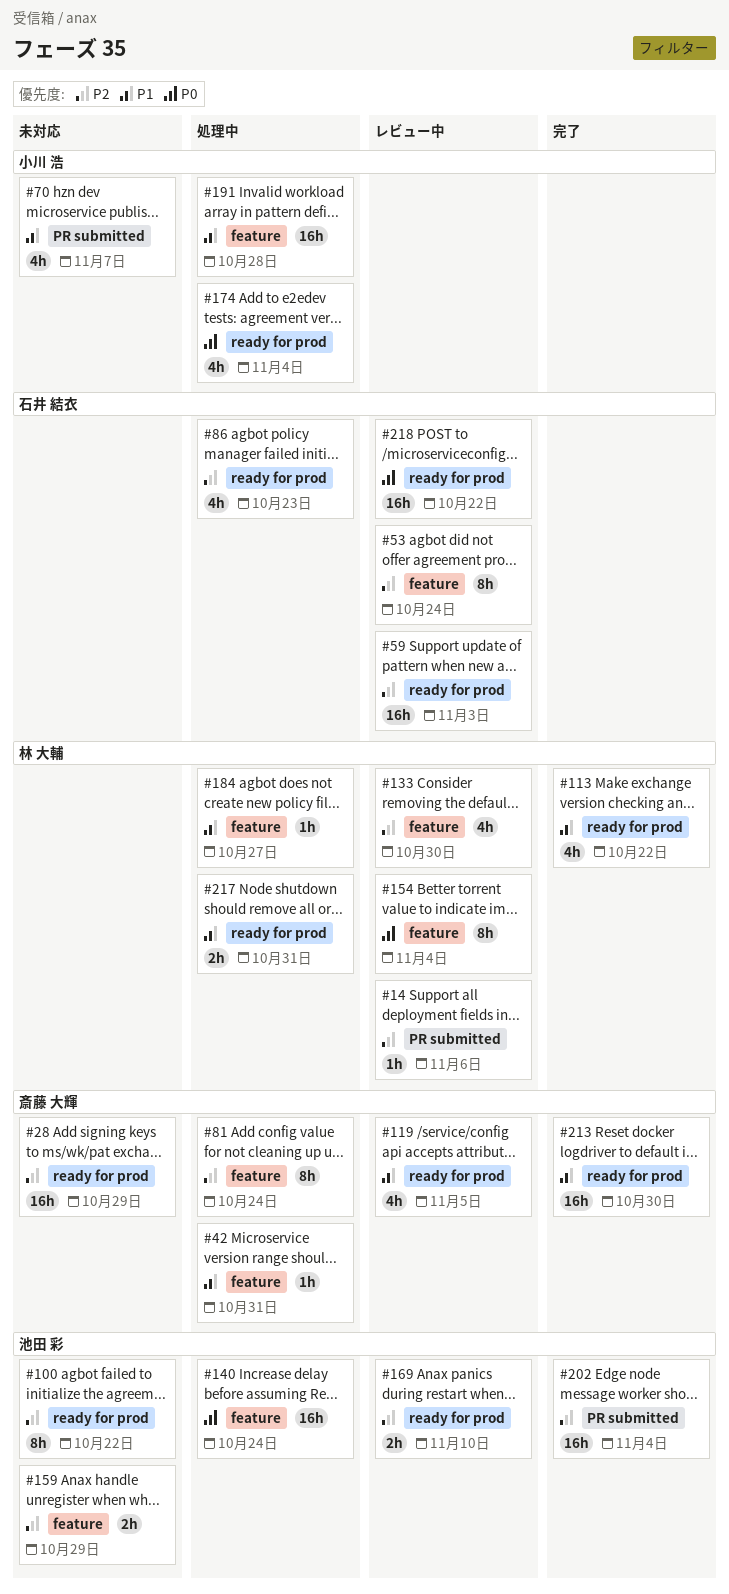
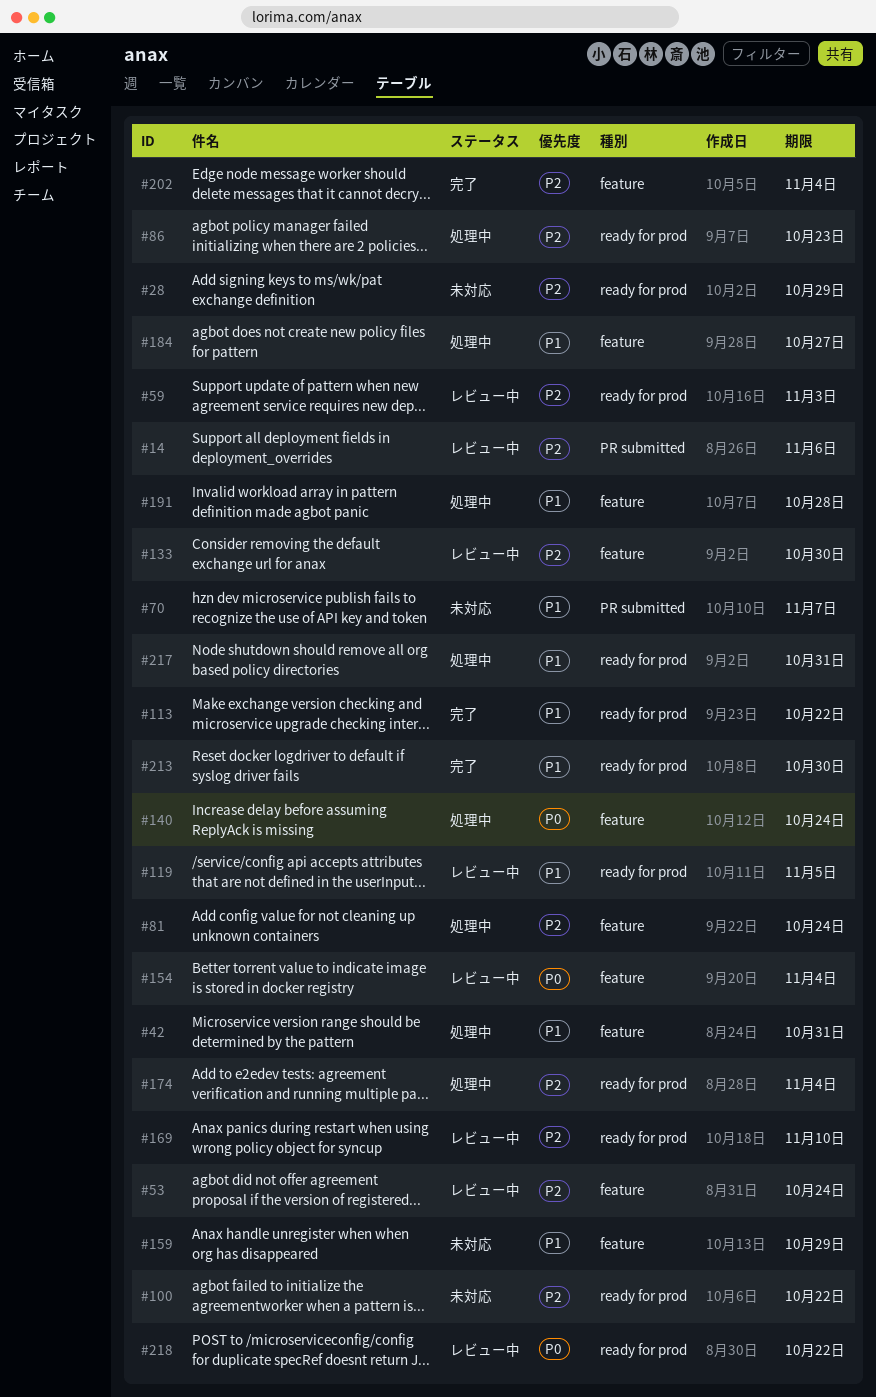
#159, priority: P2 -> P1
#174, priority: P0 -> P2
#202, label: PR submitted -> feature

